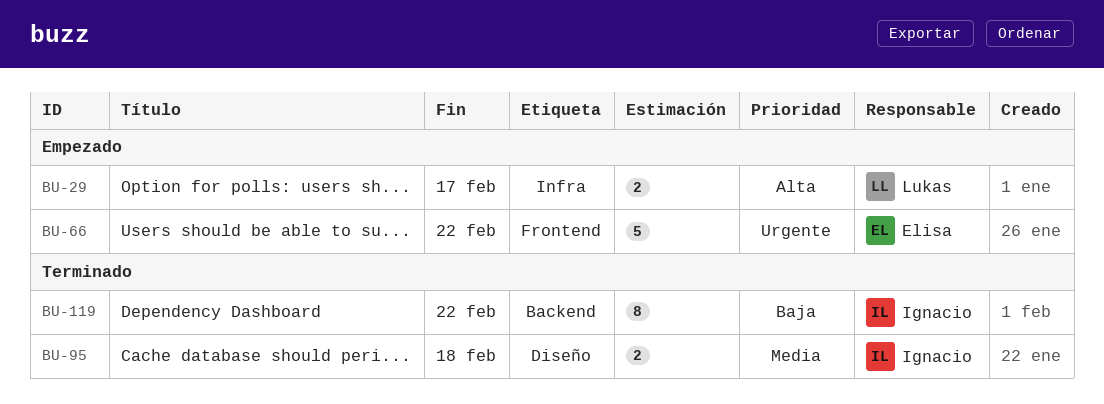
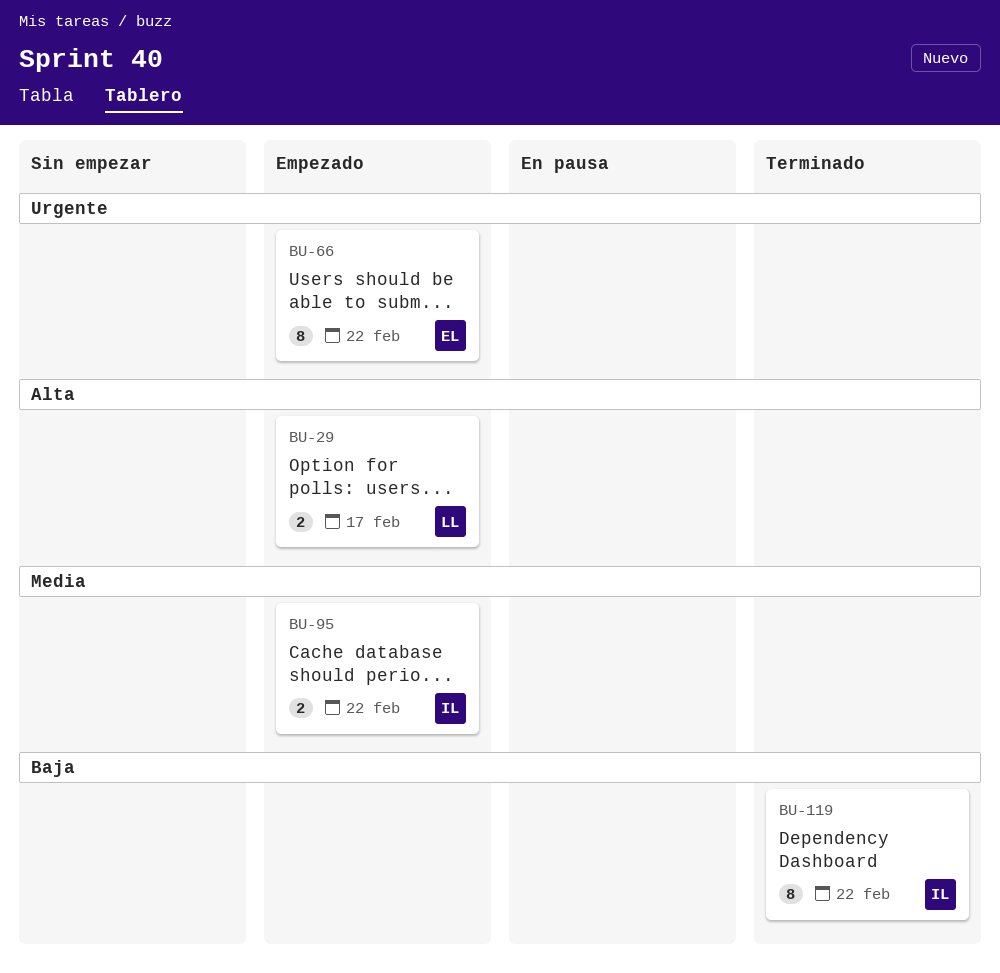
BU-66, estimate: 5 -> 8
BU-95, status: Terminado -> Empezado
BU-95, due: Feb 18 -> Feb 22

